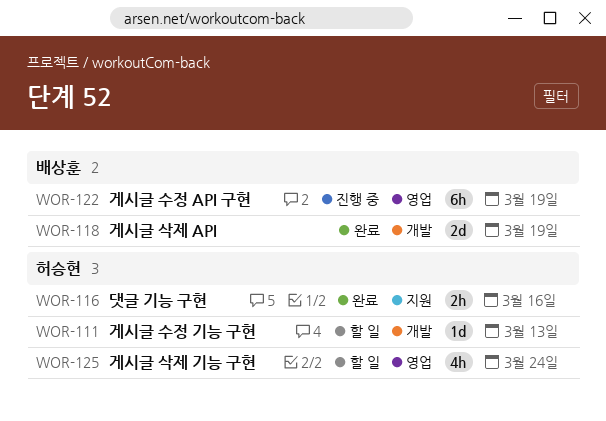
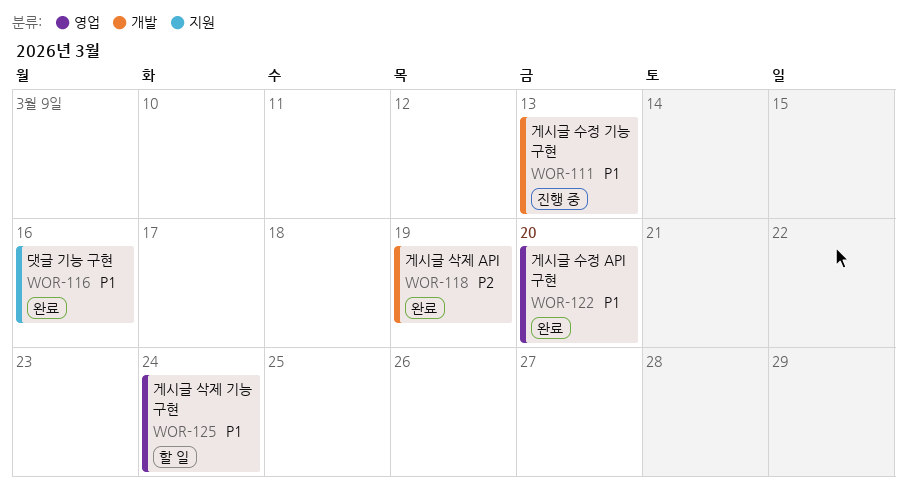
WOR-111, status: 할 일 -> 진행 중
WOR-122, status: 진행 중 -> 완료
WOR-122, due: Mar 19 -> Mar 20

